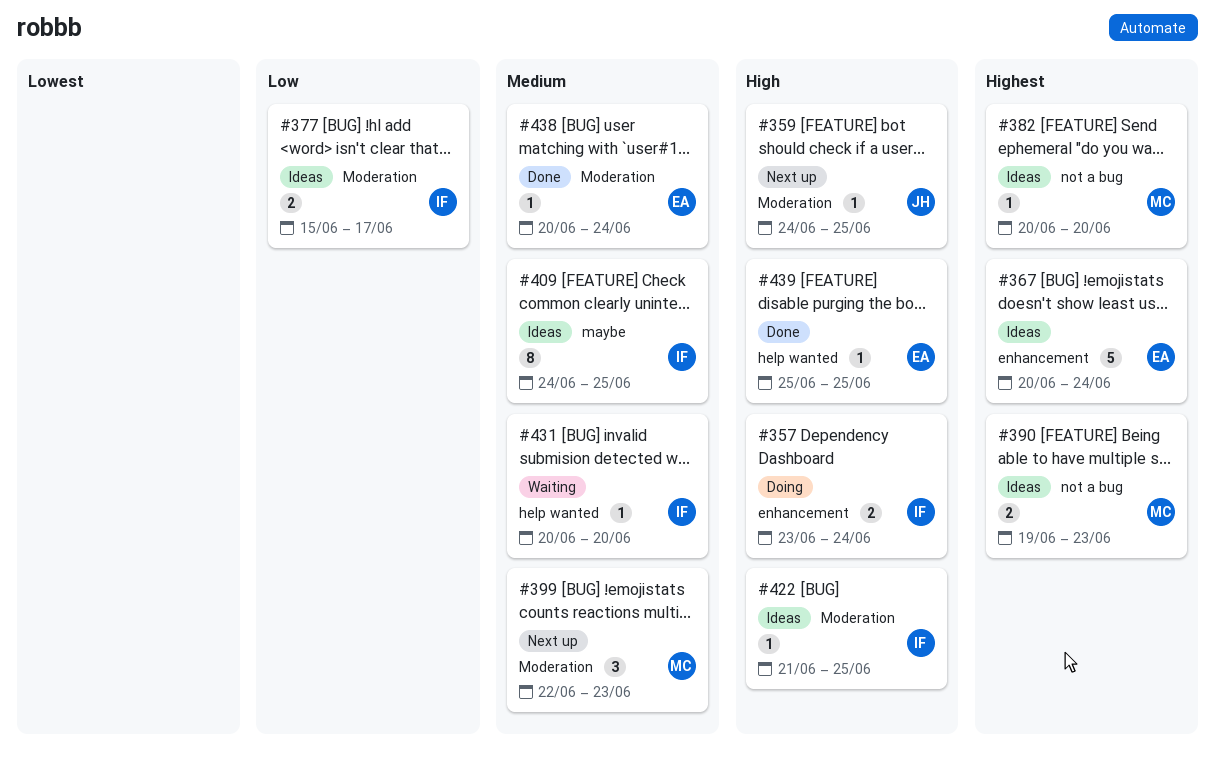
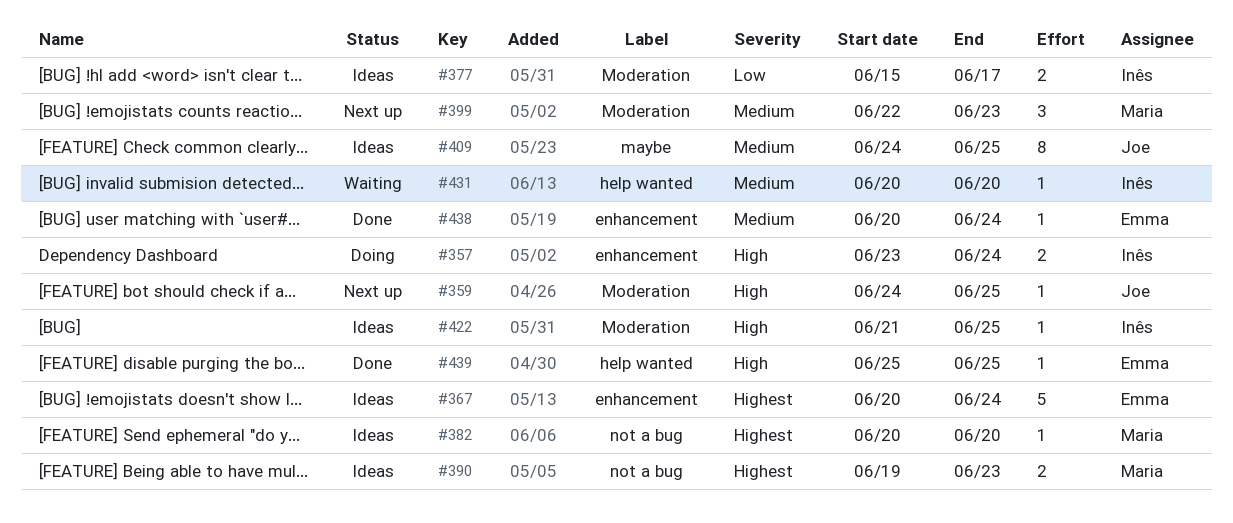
#409, owner: Inês -> Joe
#438, label: Moderation -> enhancement

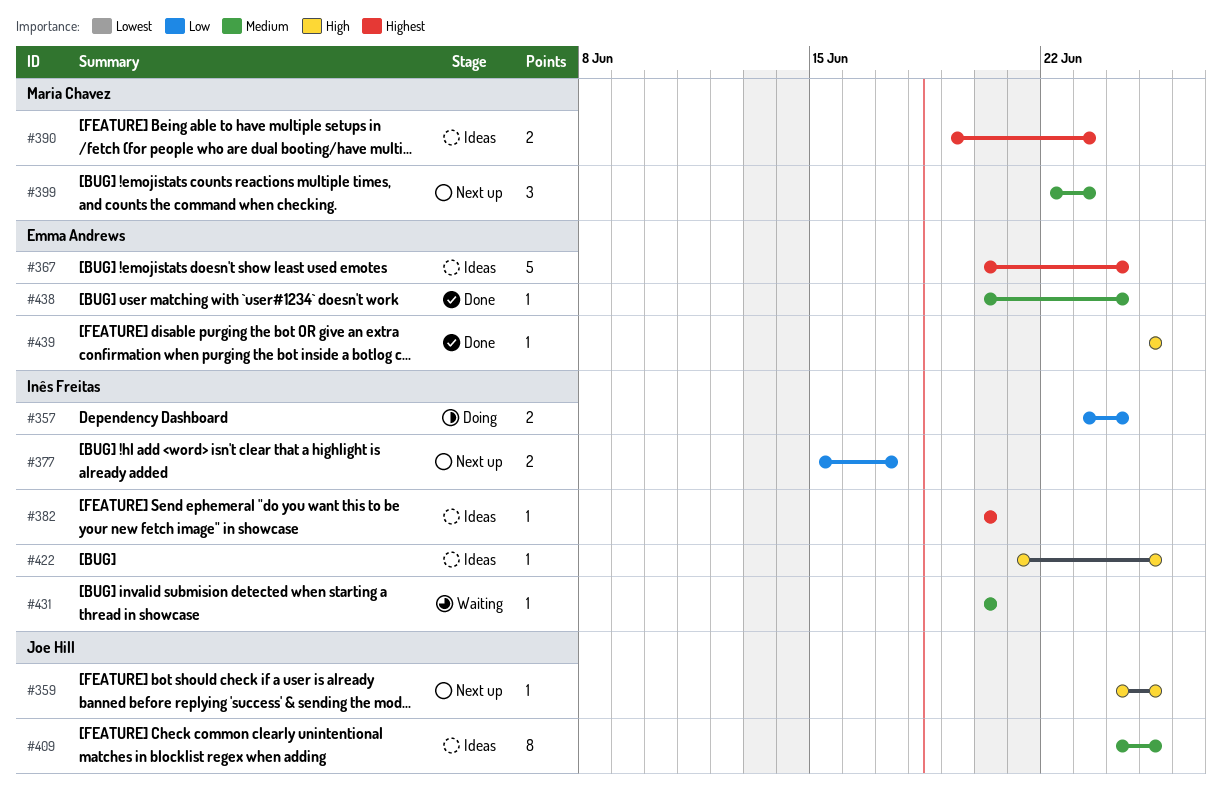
#357, priority: High -> Low
#377, status: Ideas -> Next up
#382, owner: Maria Chavez -> Inês Freitas

